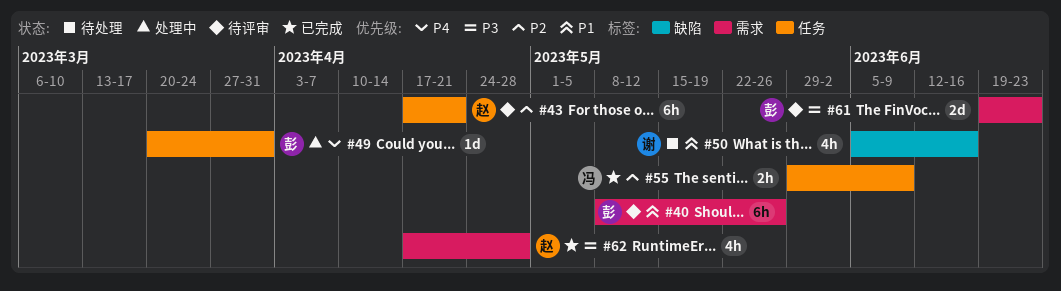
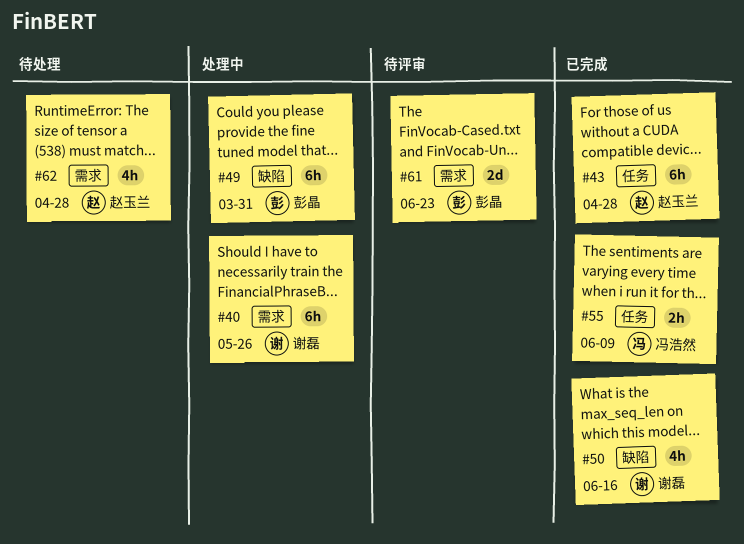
#40, status: 待评审 -> 处理中
#40, owner: 彭晶 -> 谢磊
#43, status: 待评审 -> 已完成
#43, due: Apr 21 -> Apr 28
#49, label: 任务 -> 缺陷
#49, estimate: 1d -> 6h
#50, status: 待处理 -> 已完成
#62, status: 已完成 -> 待处理

